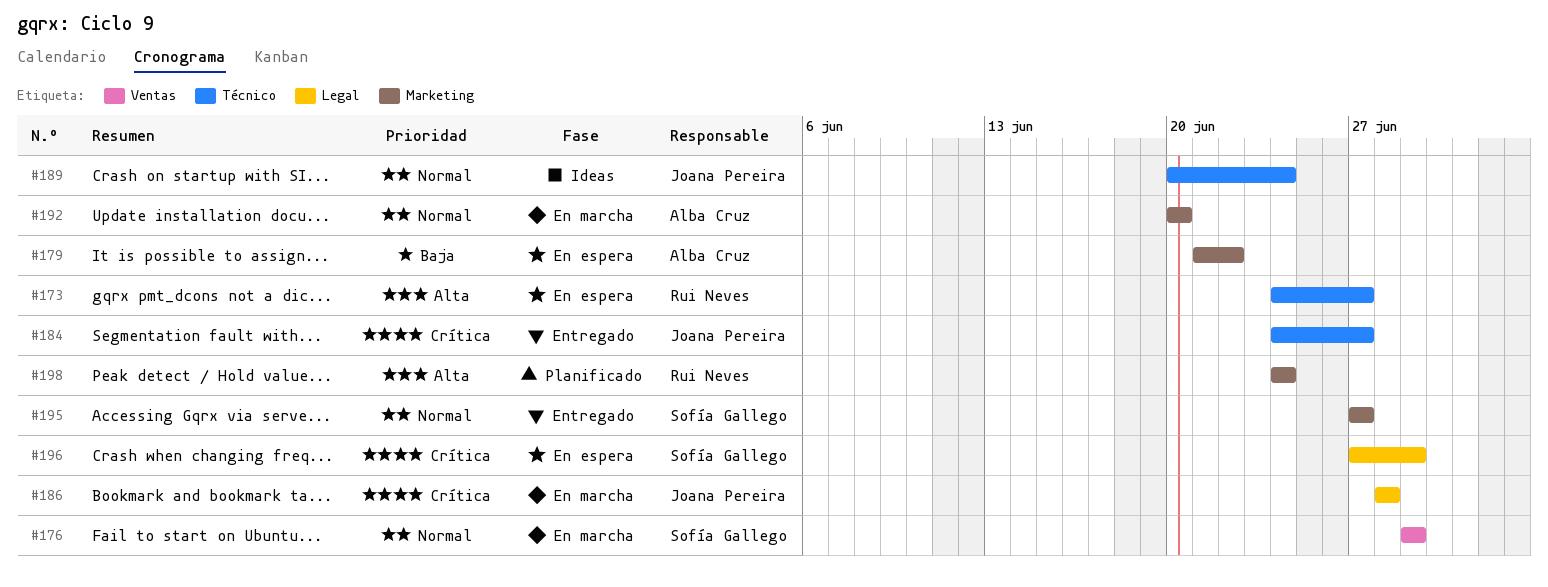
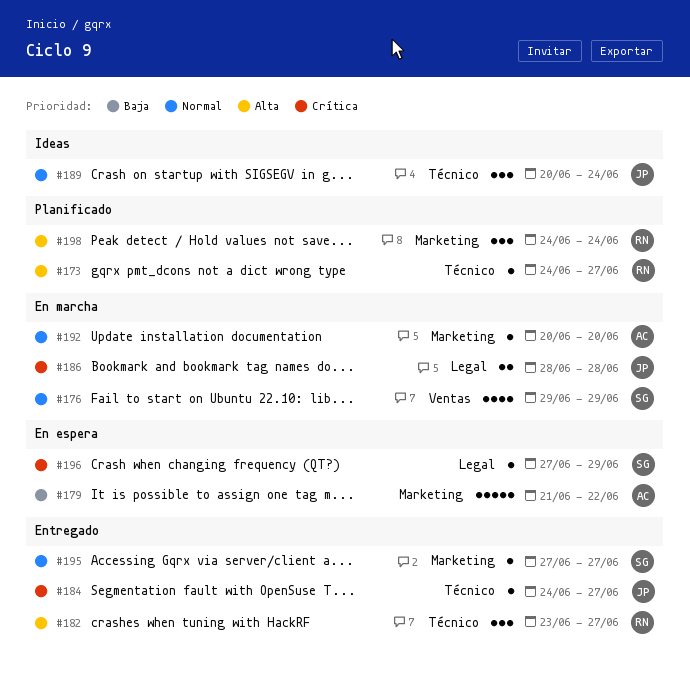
#173, status: En espera -> Planificado
#182: none -> present

